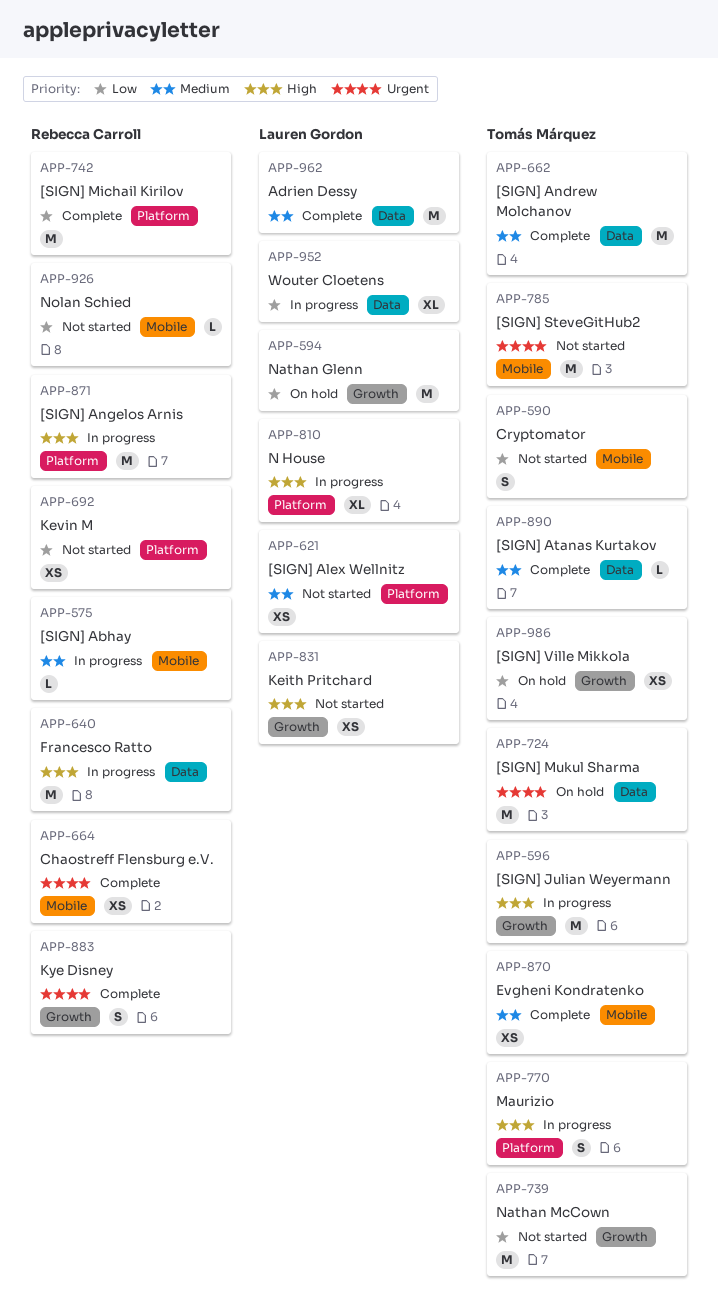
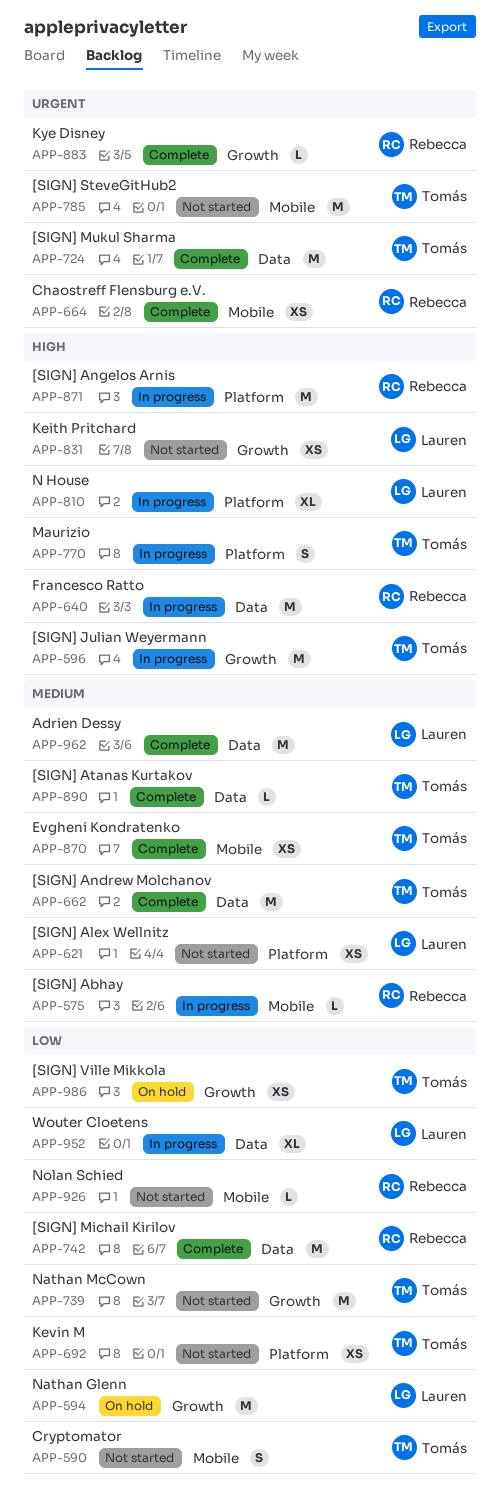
APP-692, owner: Rebecca Carroll -> Tomás Márquez
APP-724, status: On hold -> Complete
APP-742, label: Platform -> Data
APP-883, estimate: S -> L

